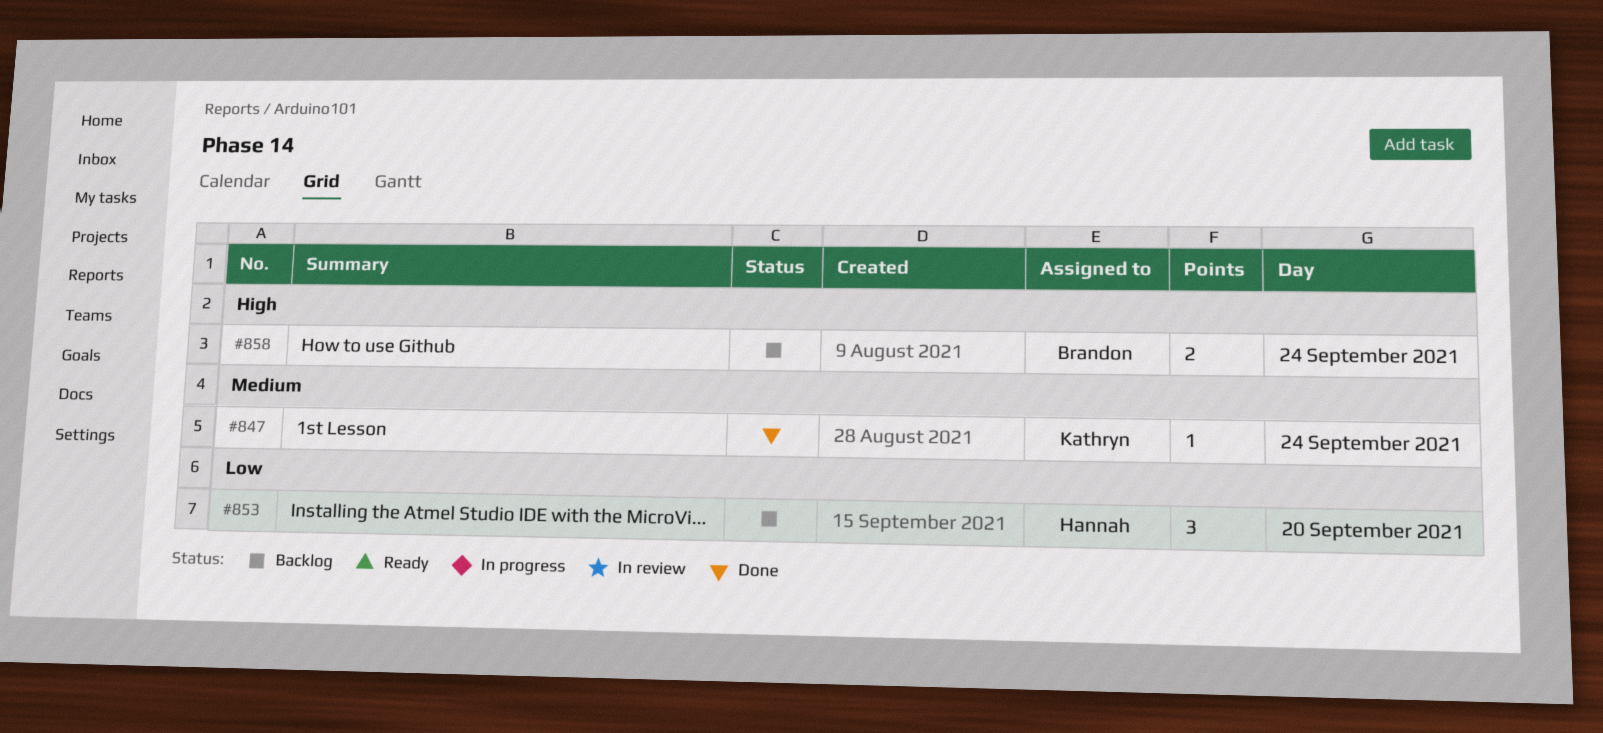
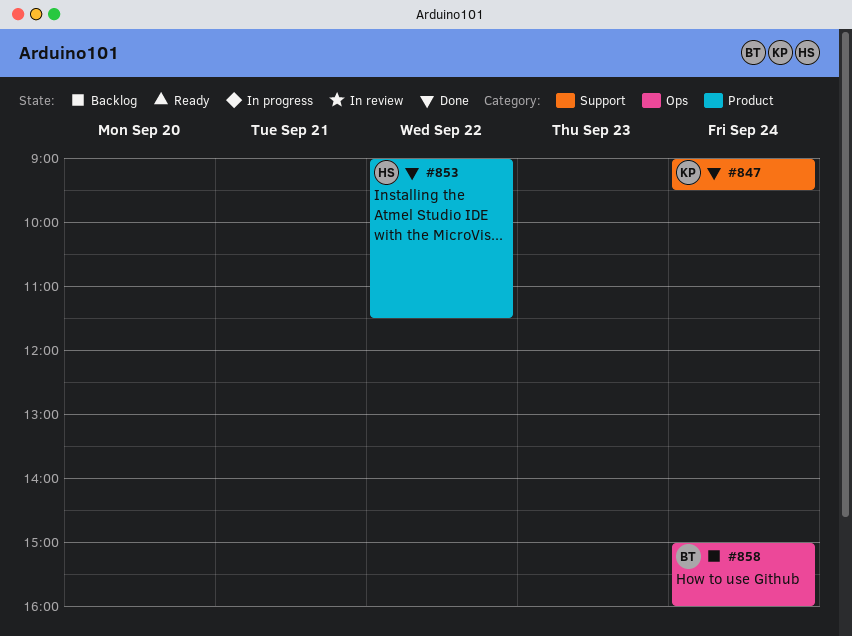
#853, status: Backlog -> Done
#853, day: Sep 20 -> Sep 22

